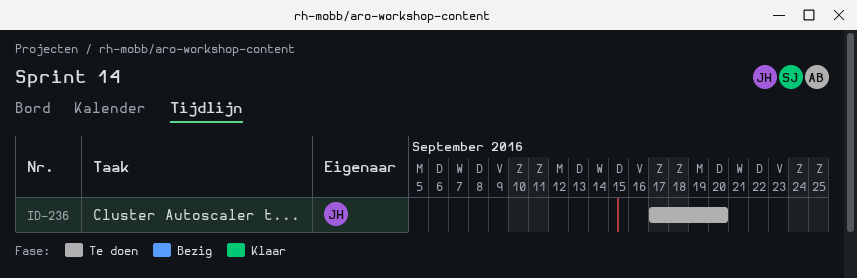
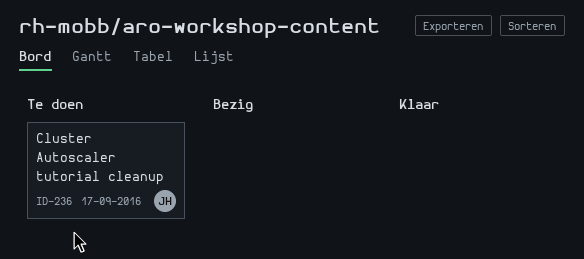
ID-236, due: Sep 20 -> Sep 17

